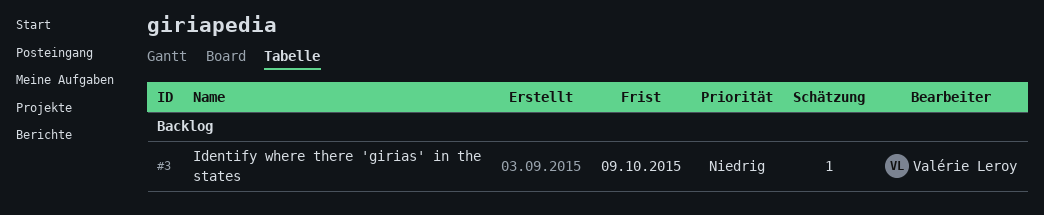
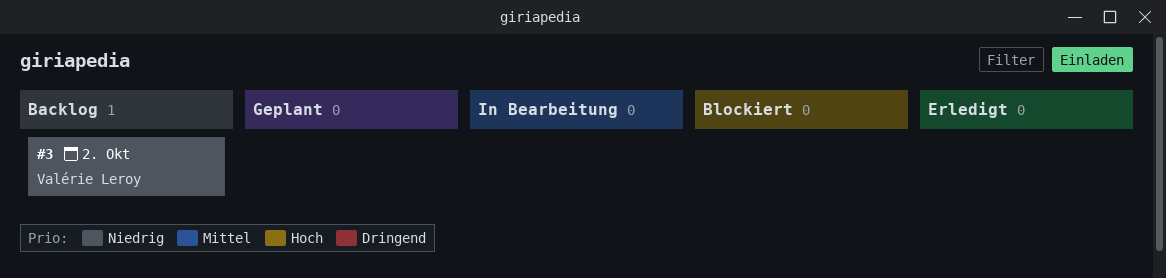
#3, due: Oct 9 -> Oct 2

